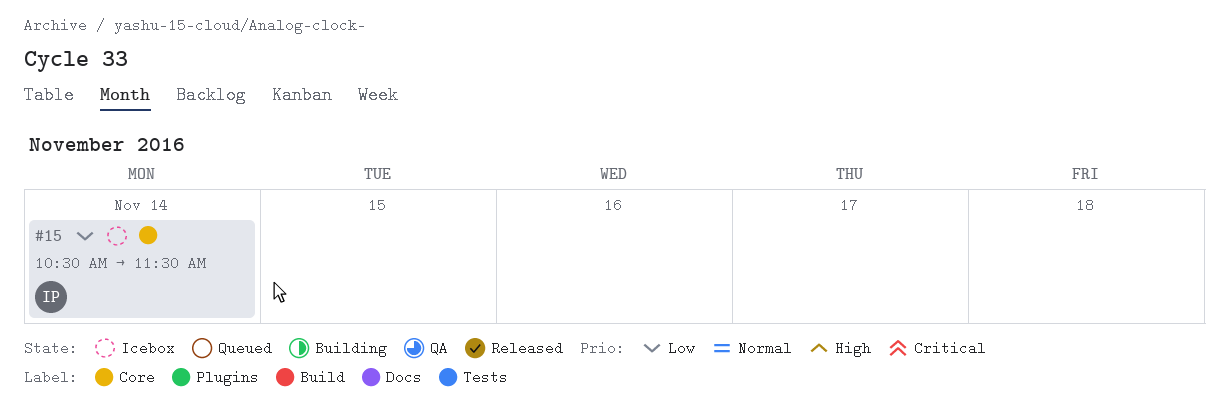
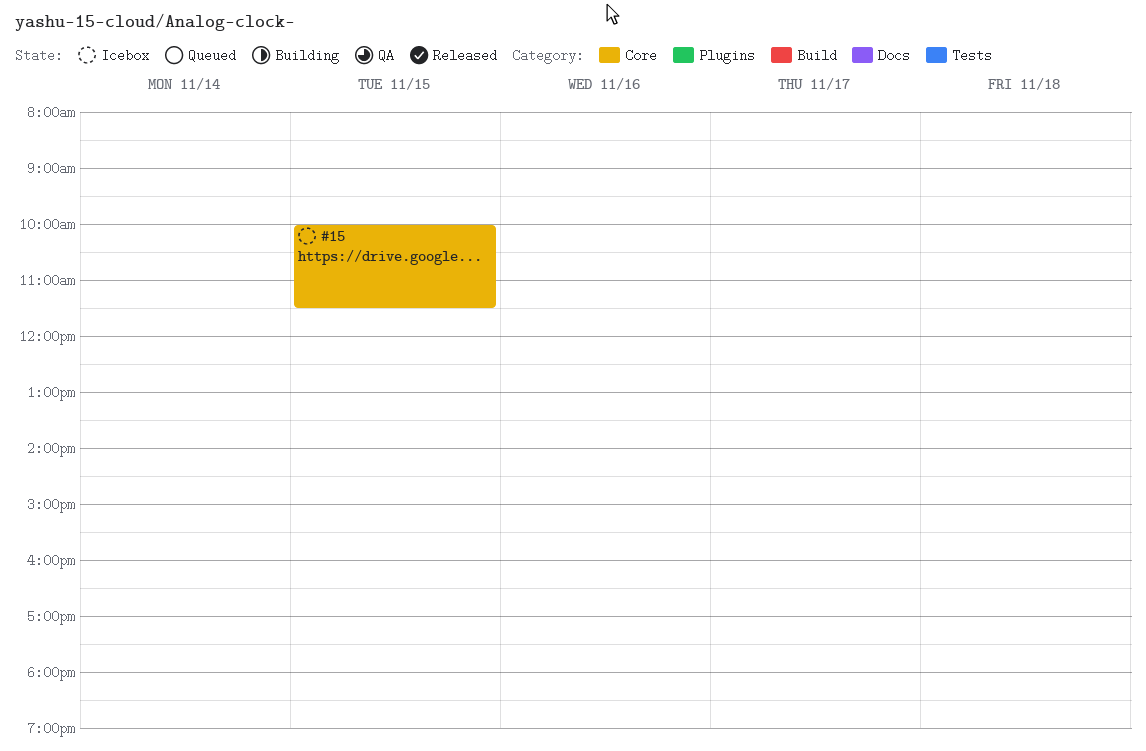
#15, day: Nov 14 -> Nov 15
#15, begins: 10:30 -> 10:00

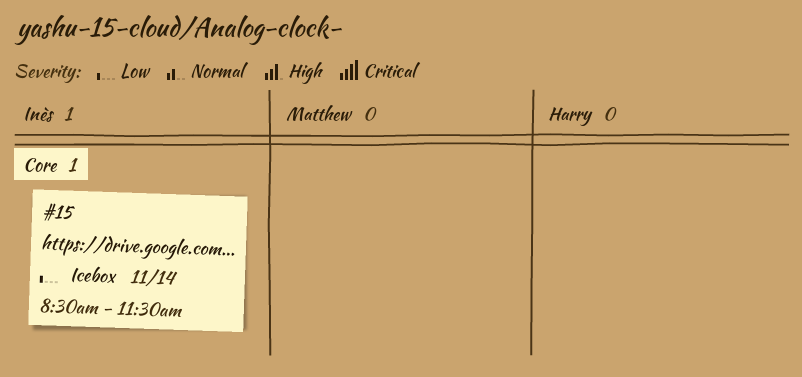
#15, day: Nov 15 -> Nov 14
#15, begins: 10:00 -> 08:30

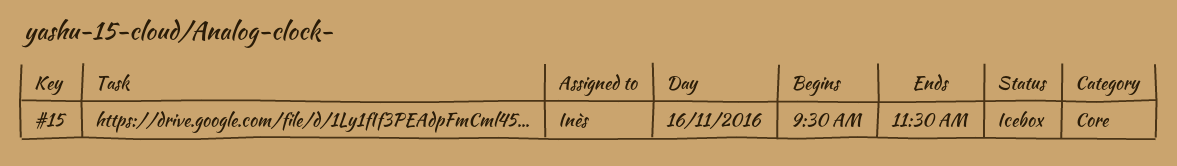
#15, day: Nov 14 -> Nov 16
#15, begins: 08:30 -> 09:30

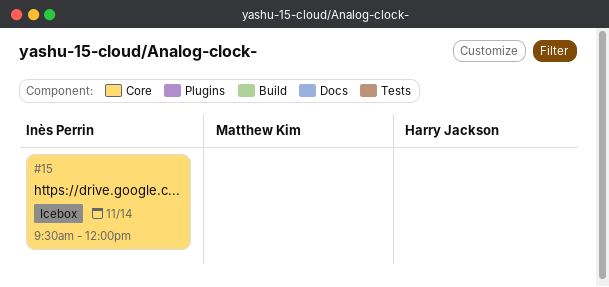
#15, day: Nov 16 -> Nov 14
#15, ends: 11:30 -> 12:00

